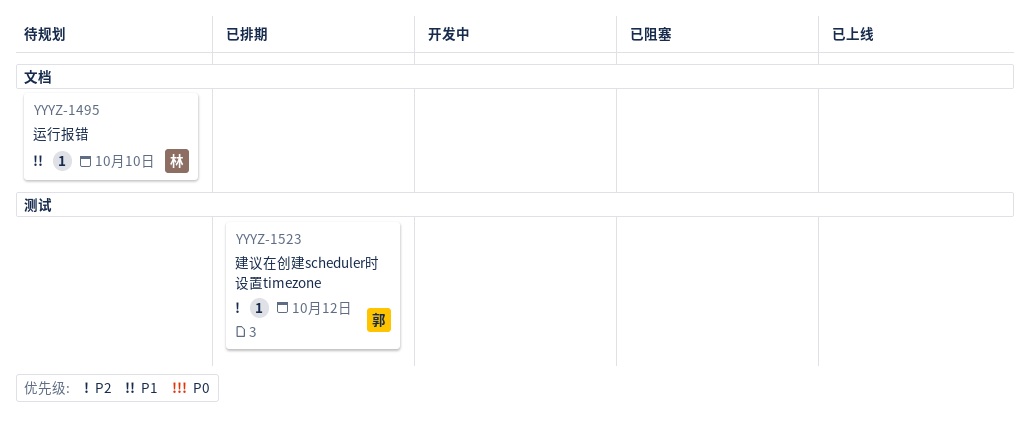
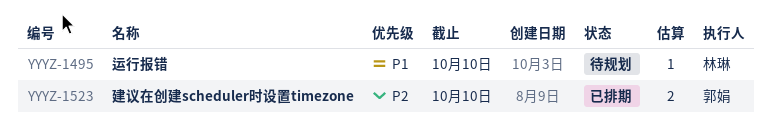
YYYZ-1523, estimate: 1 -> 2
YYYZ-1523, due: Oct 12 -> Oct 10

